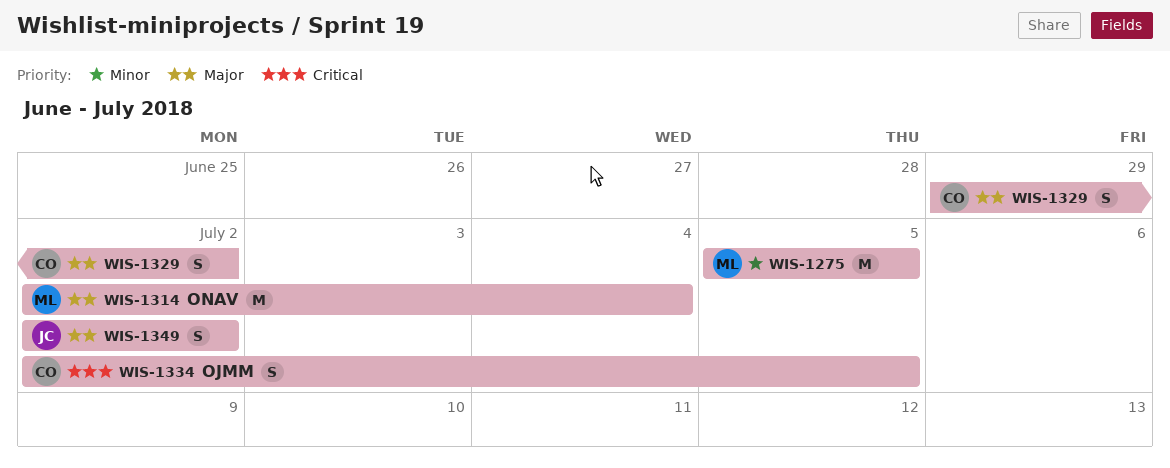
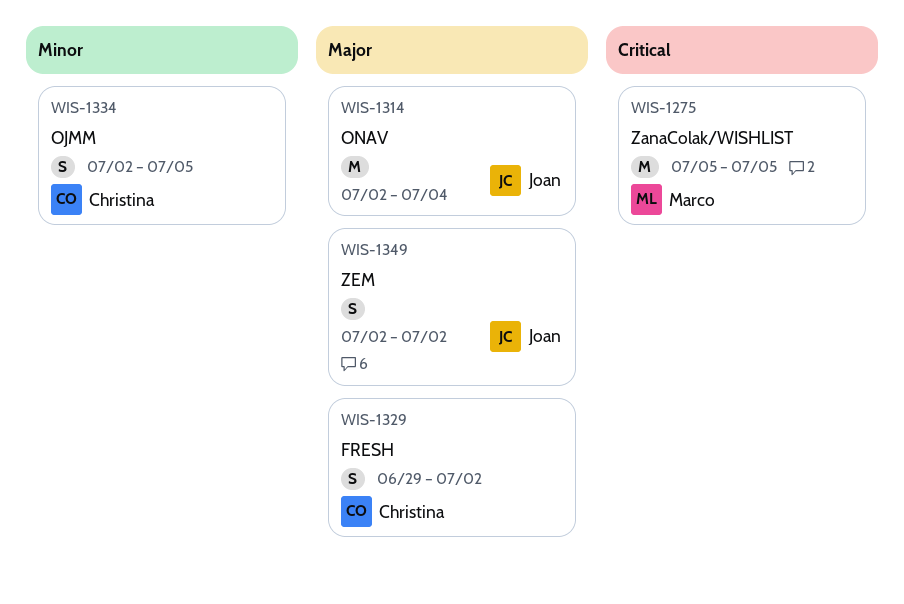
WIS-1275, priority: Minor -> Critical
WIS-1314, owner: Marco -> Joan
WIS-1334, priority: Critical -> Minor

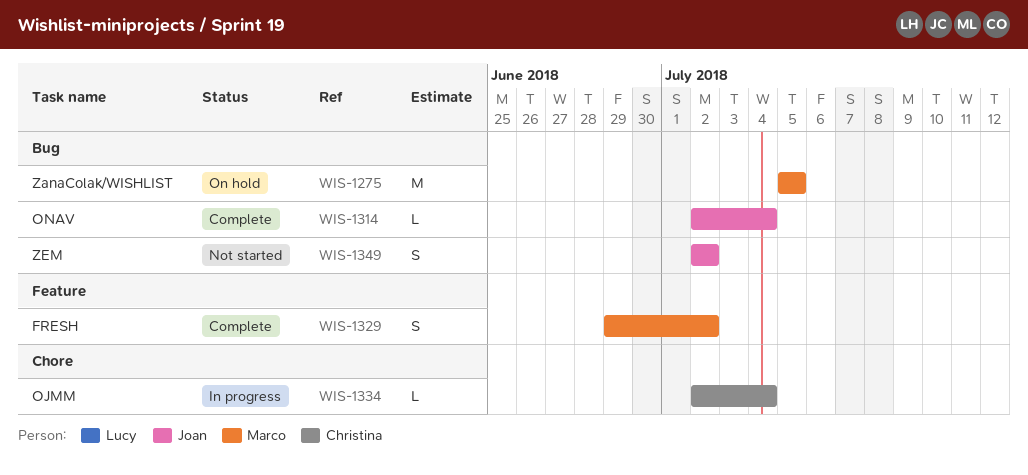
WIS-1314, estimate: M -> L
WIS-1329, owner: Christina -> Marco
WIS-1334, estimate: S -> L
WIS-1334, due: Jul 5 -> Jul 4

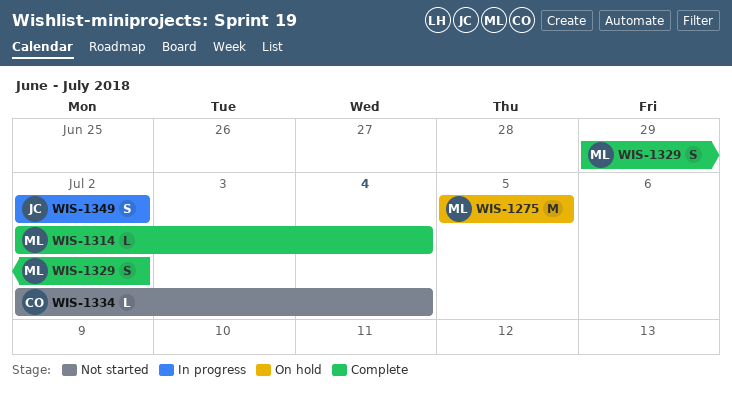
WIS-1314, owner: Joan -> Marco
WIS-1334, status: In progress -> Not started
WIS-1349, status: Not started -> In progress

